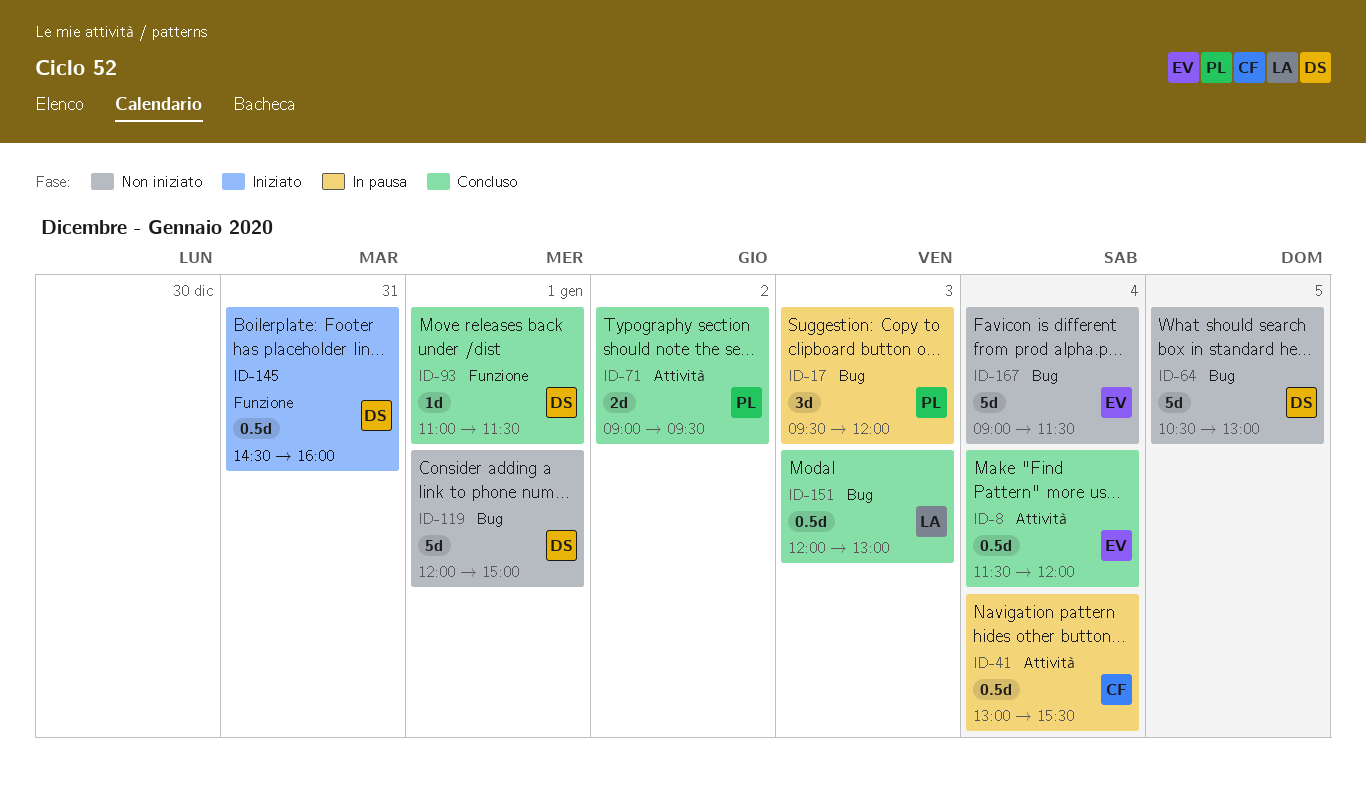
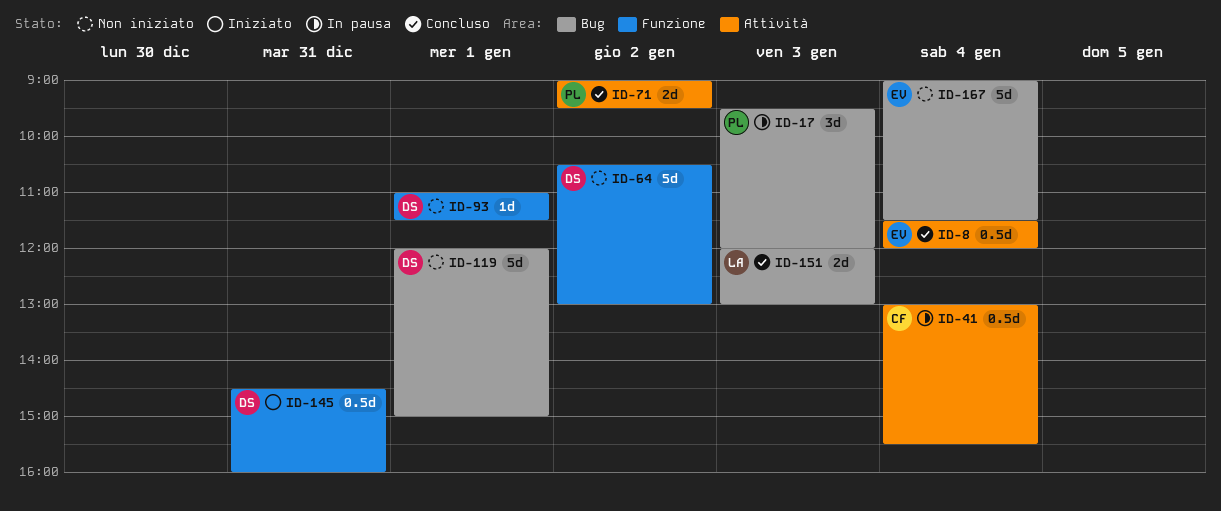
ID-64, label: Bug -> Funzione
ID-64, day: Jan 5 -> Jan 2
ID-93, status: Concluso -> Non iniziato
ID-151, estimate: 0.5d -> 2d

